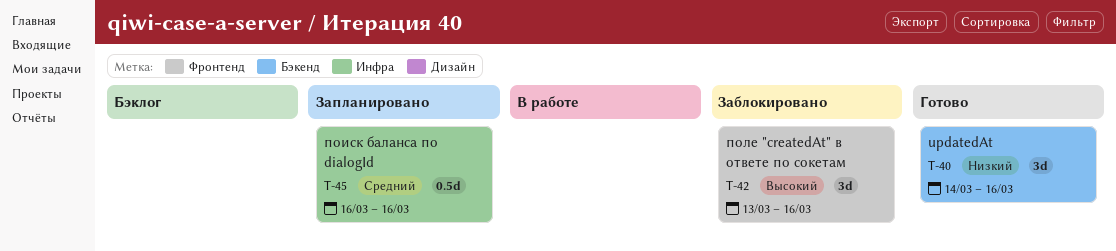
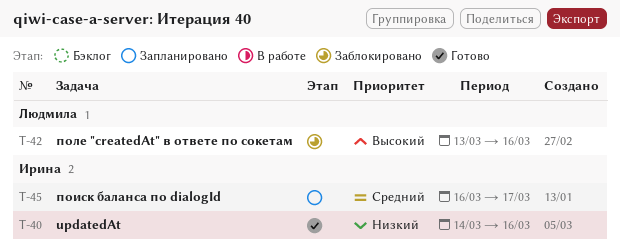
T-45, due: Mar 16 -> Mar 17

